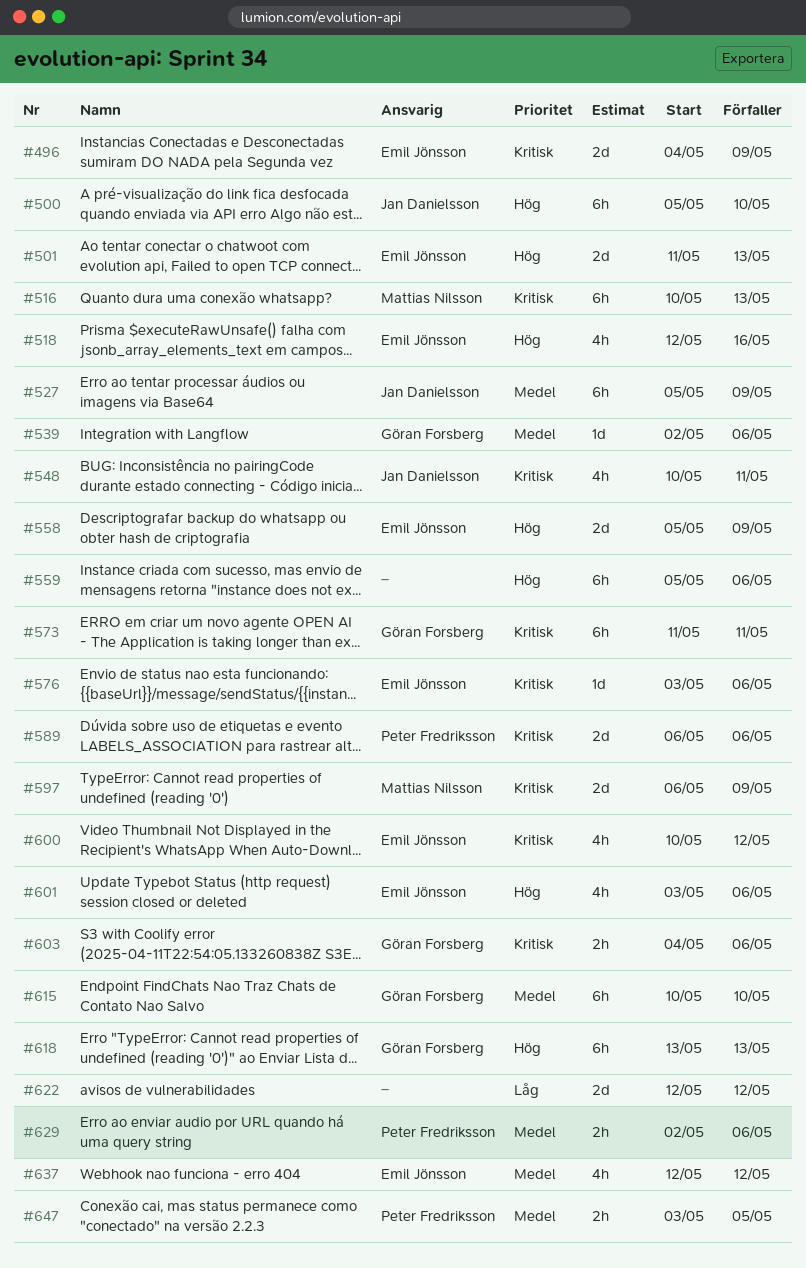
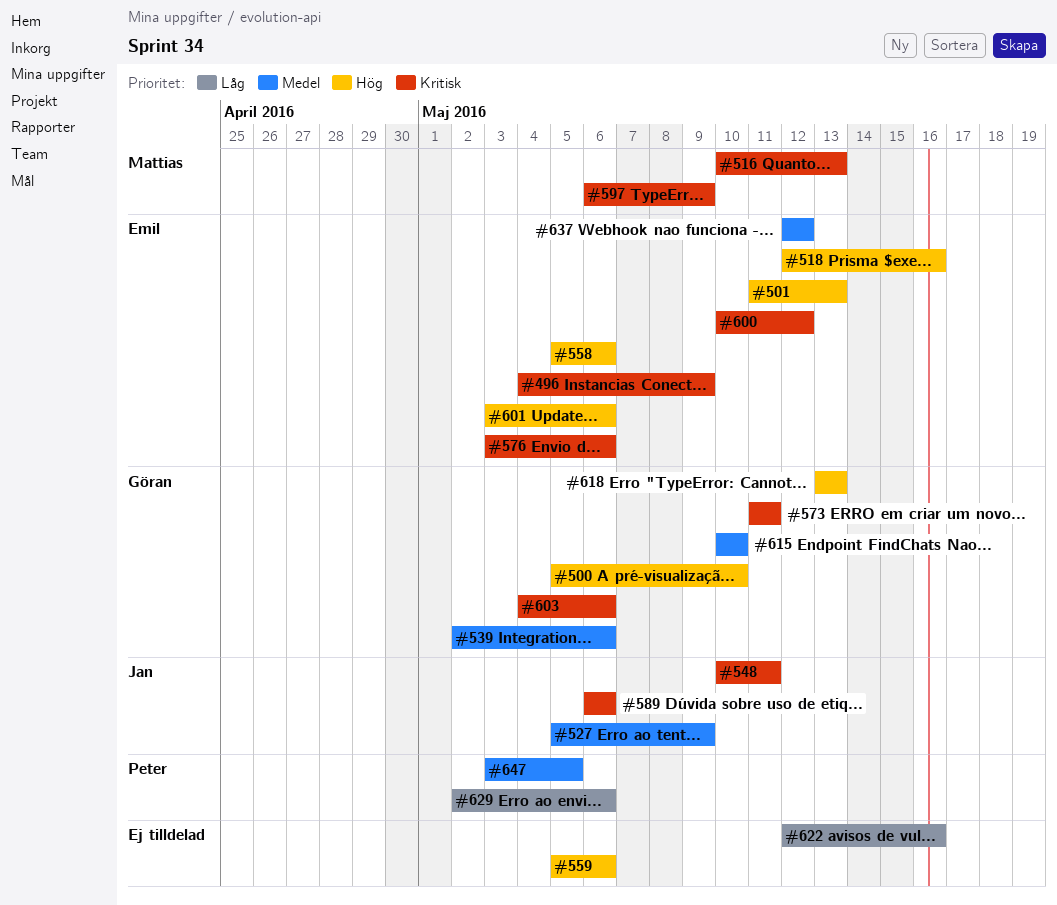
#500, owner: Jan Danielsson -> Göran Forsberg
#558, due: May 9 -> May 6
#589, owner: Peter Fredriksson -> Jan Danielsson
#622, due: May 12 -> May 16
#629, priority: Medel -> Låg

